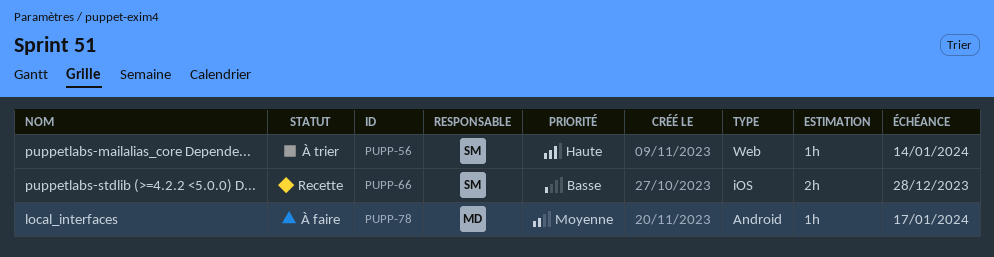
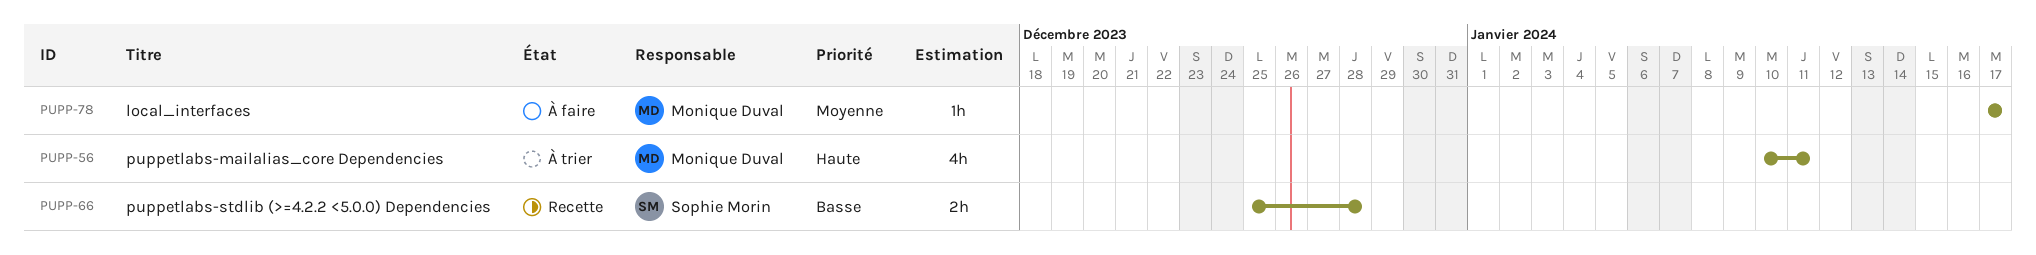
PUPP-56, owner: Sophie Morin -> Monique Duval
PUPP-56, estimate: 1h -> 4h
PUPP-56, due: Jan 14 -> Jan 11

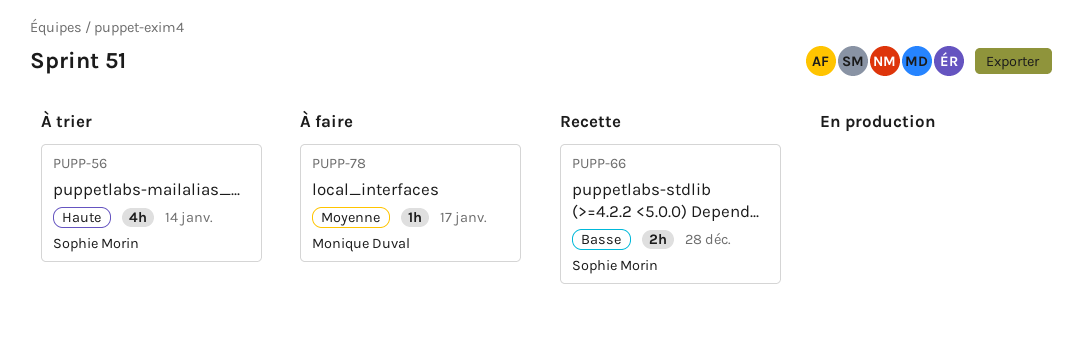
PUPP-56, owner: Monique Duval -> Sophie Morin
PUPP-56, due: Jan 11 -> Jan 14

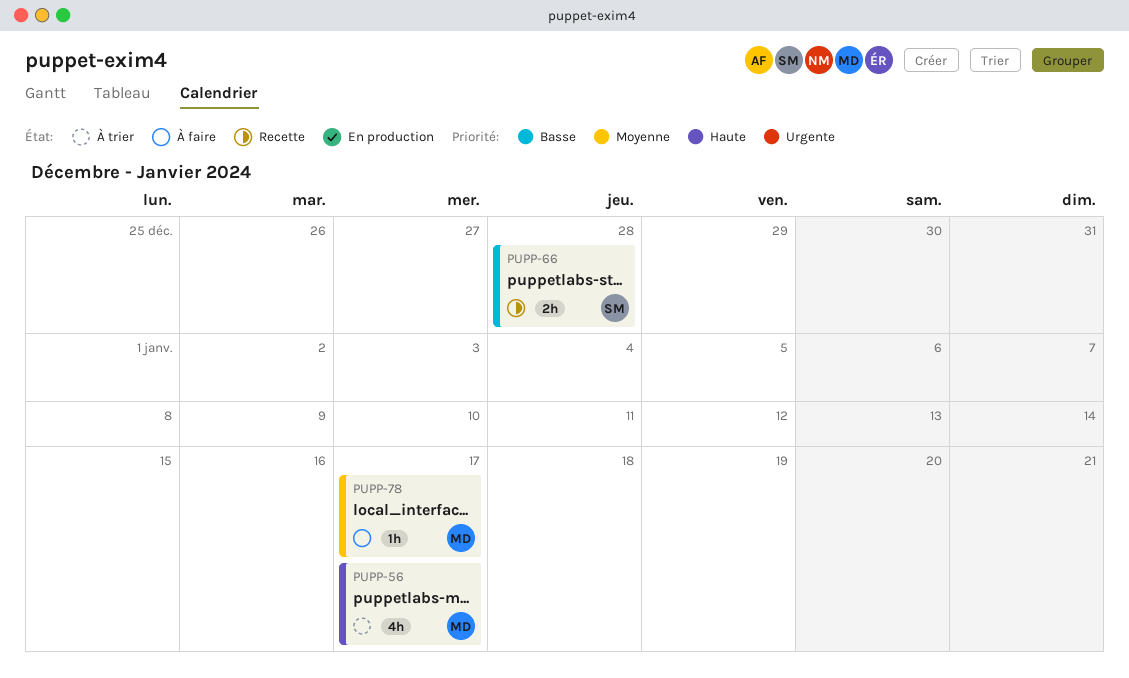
PUPP-56, owner: Sophie Morin -> Monique Duval
PUPP-56, due: Jan 14 -> Jan 17

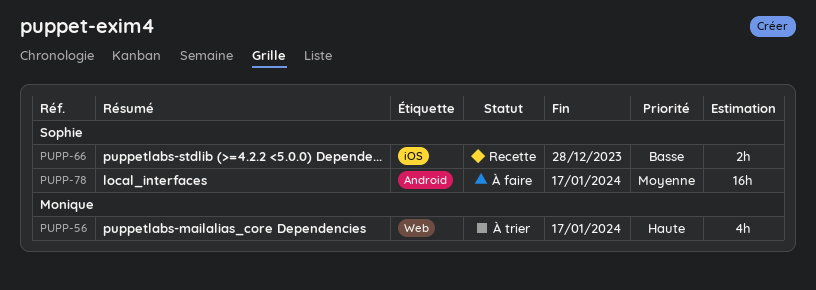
PUPP-78, owner: Monique -> Sophie
PUPP-78, estimate: 1h -> 16h

